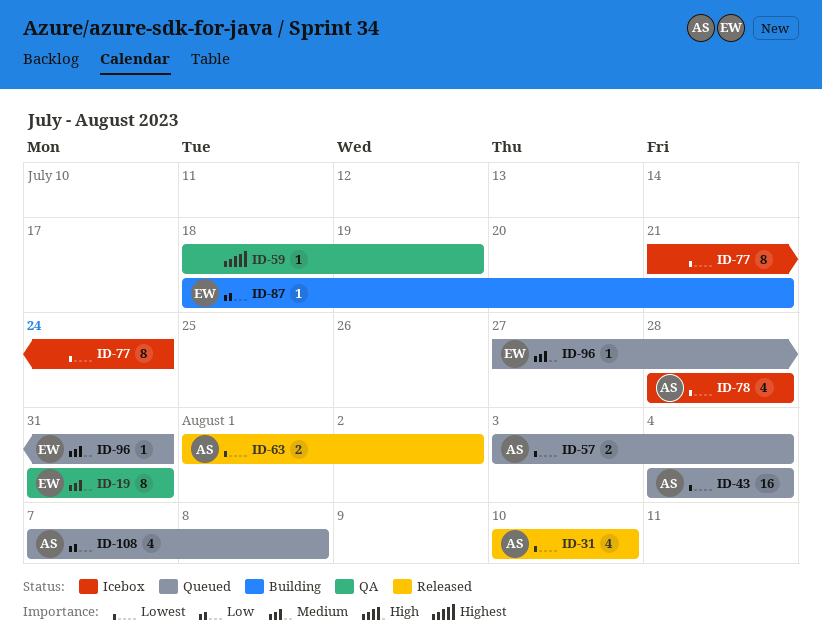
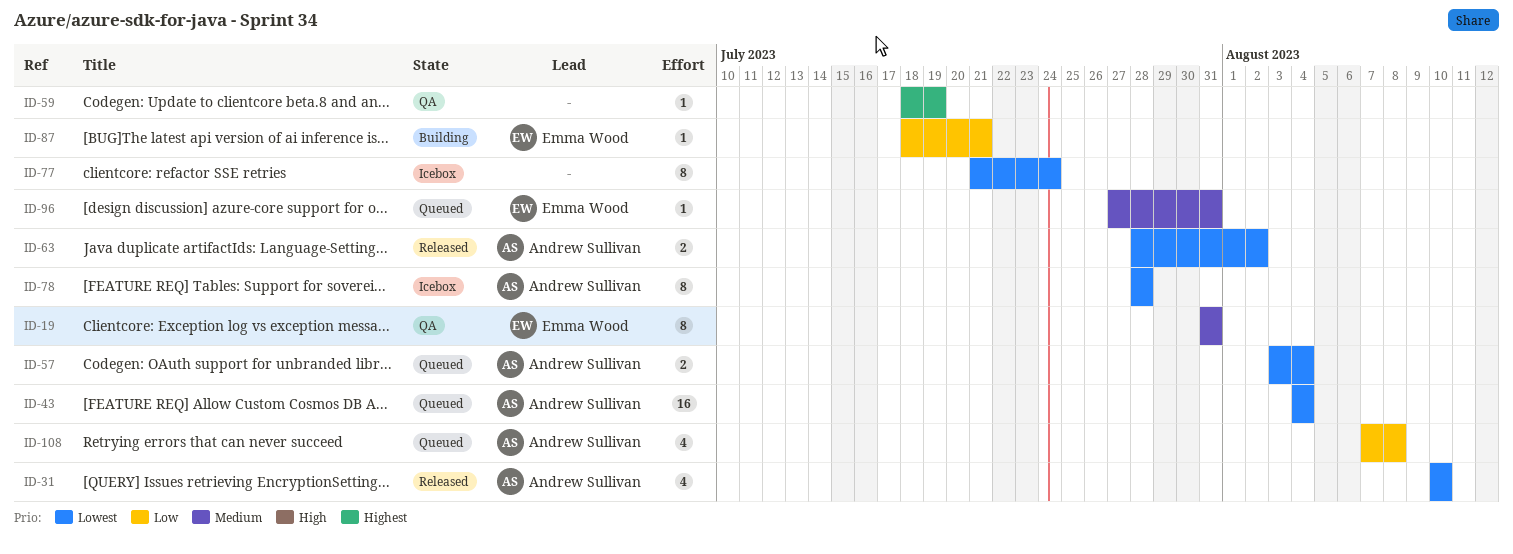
ID-63, start: Aug 1 -> Jul 28
ID-78, estimate: 4 -> 8

